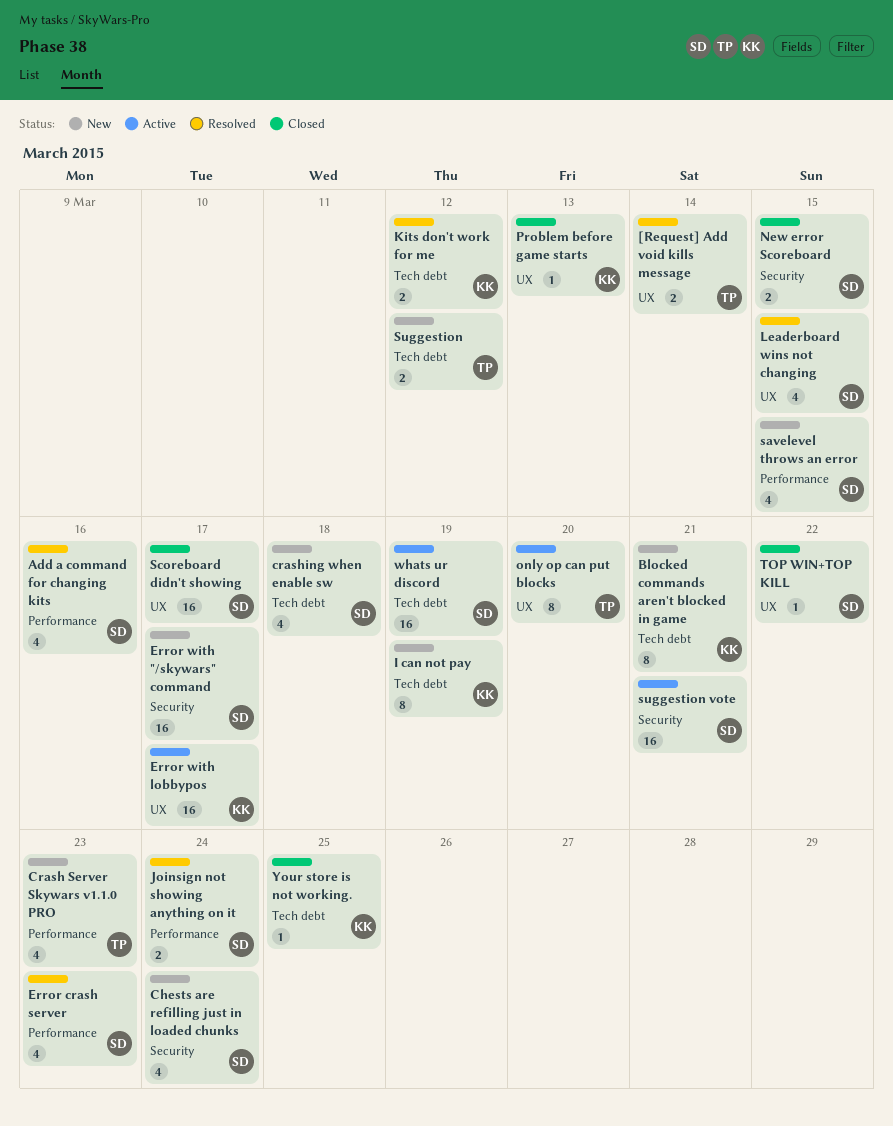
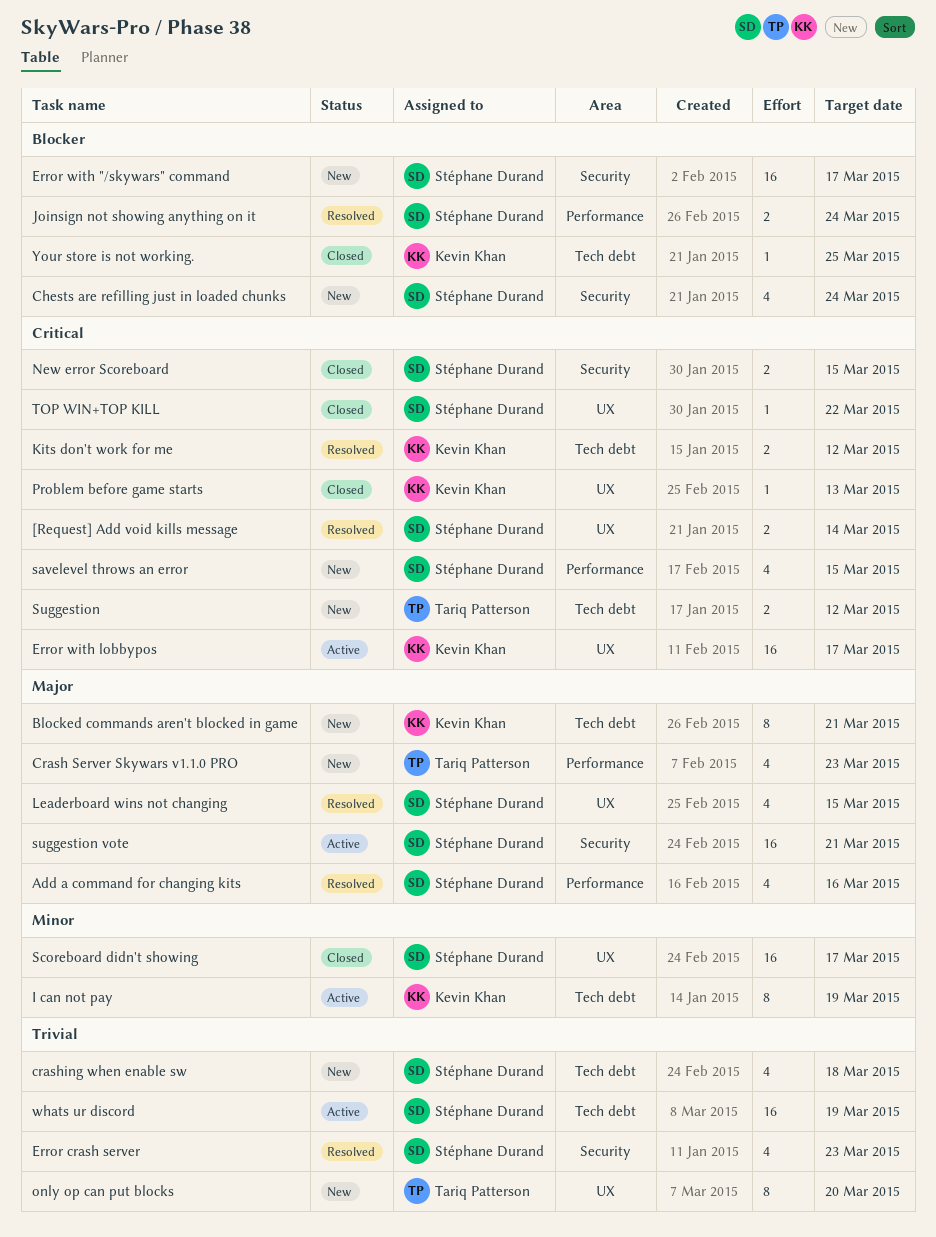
[Request] Add void kills message, owner: Tariq Patterson -> Stéphane Durand
Error crash server, label: Performance -> Security
I can not pay, status: New -> Active
only op can put blocks, status: Active -> New

